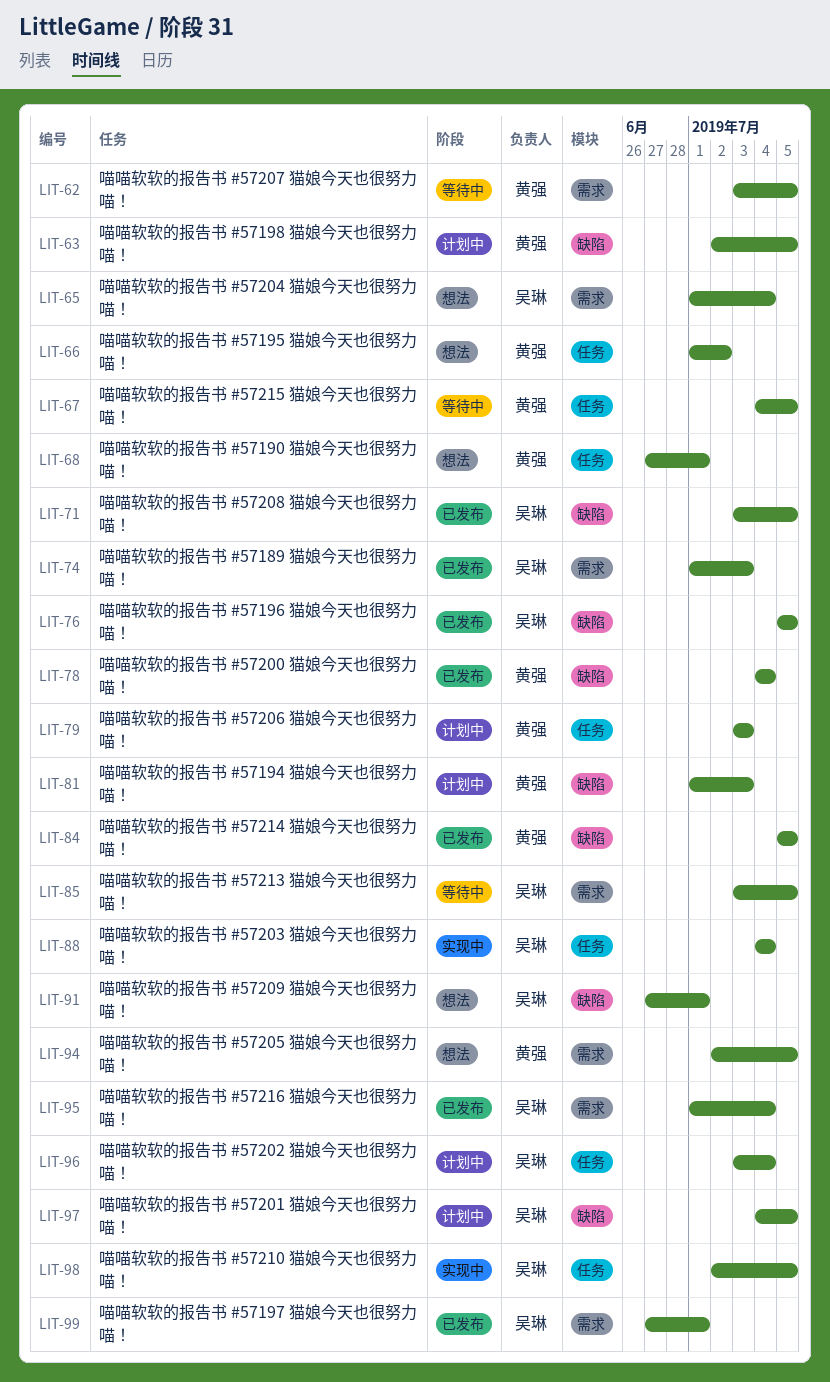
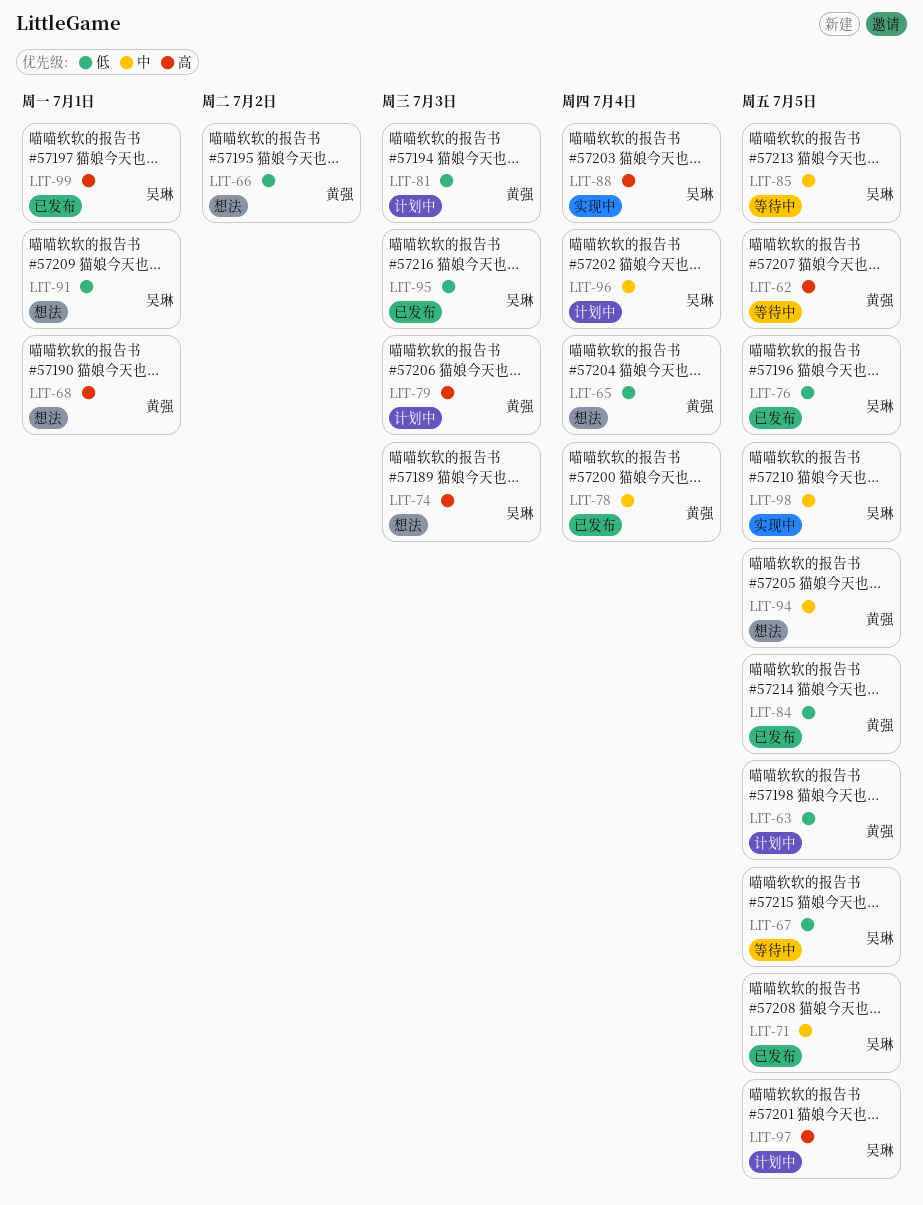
LIT-65, owner: 吴琳 -> 黄强
LIT-67, owner: 黄强 -> 吴琳
LIT-74, status: 已发布 -> 想法
LIT-95, due: Jul 4 -> Jul 3

